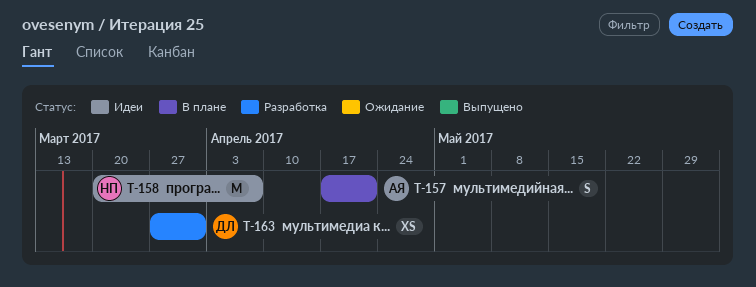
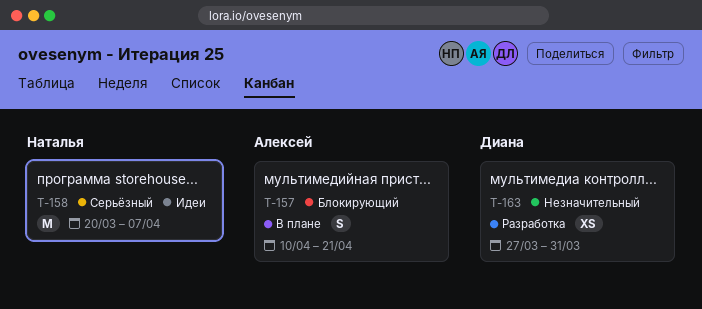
T-157, start: Apr 17 -> Apr 10

